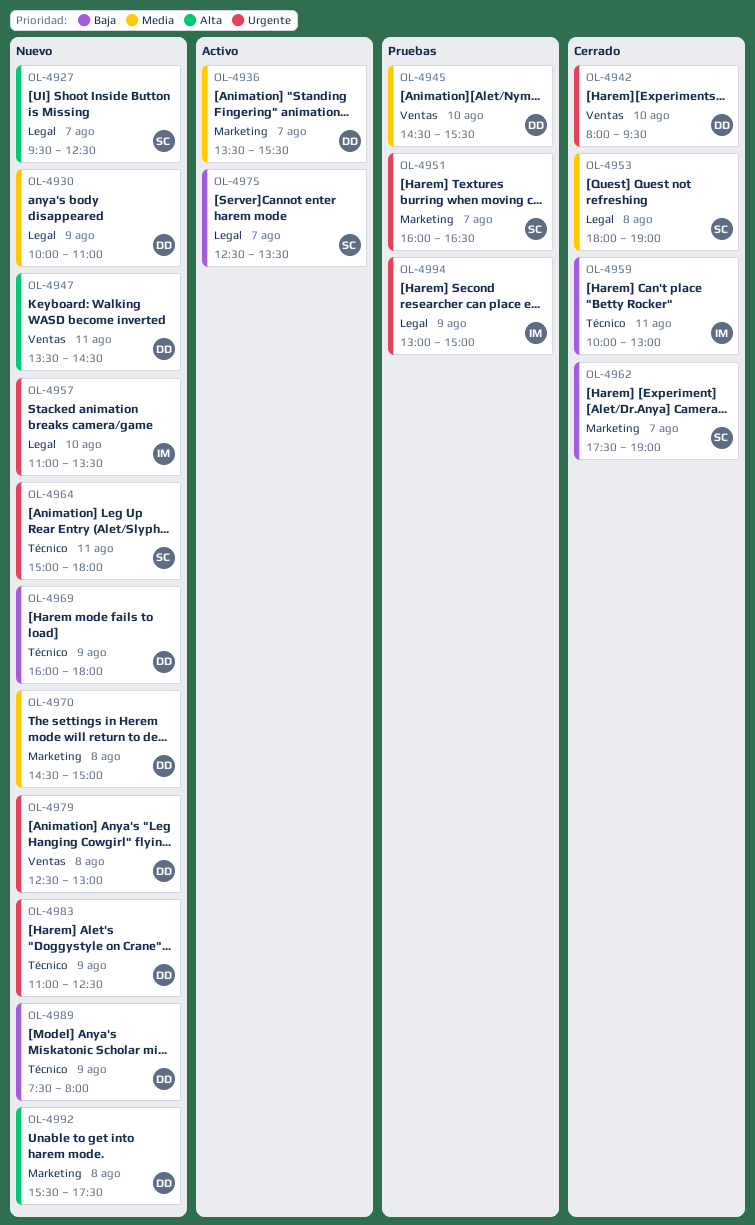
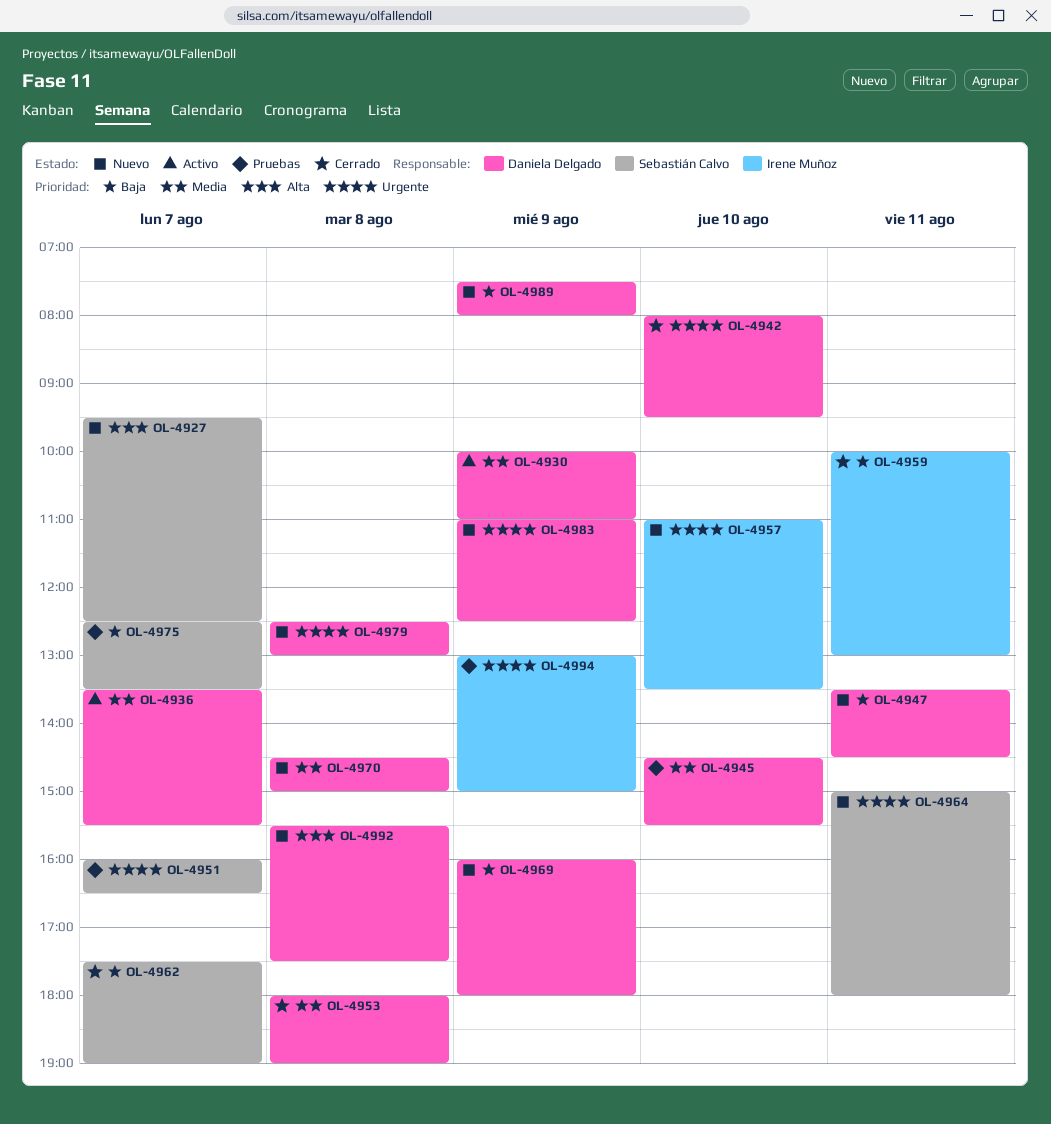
OL-4930, status: Nuevo -> Activo
OL-4947, priority: Alta -> Baja
OL-4953, owner: Sebastián Calvo -> Daniela Delgado
OL-4975, status: Activo -> Pruebas

